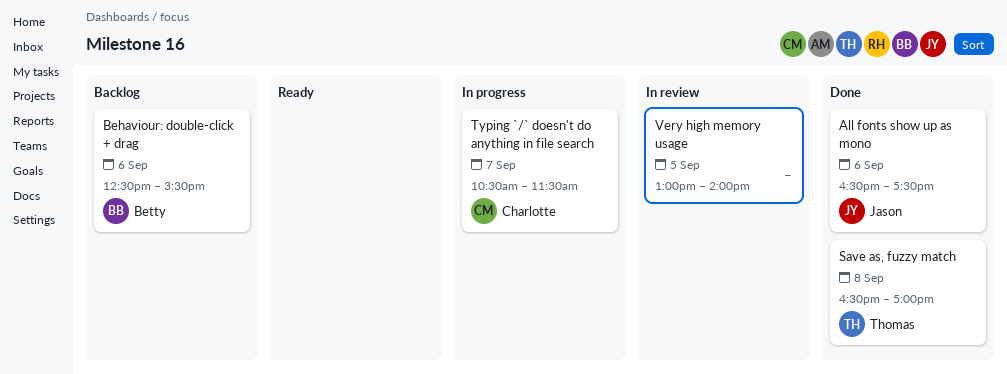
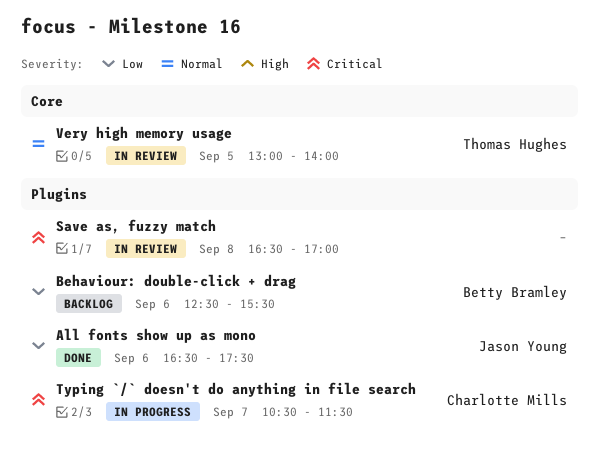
Save as, fuzzy match, status: Done -> In review
Save as, fuzzy match, owner: Thomas Hughes -> none
Very high memory usage, owner: none -> Thomas Hughes

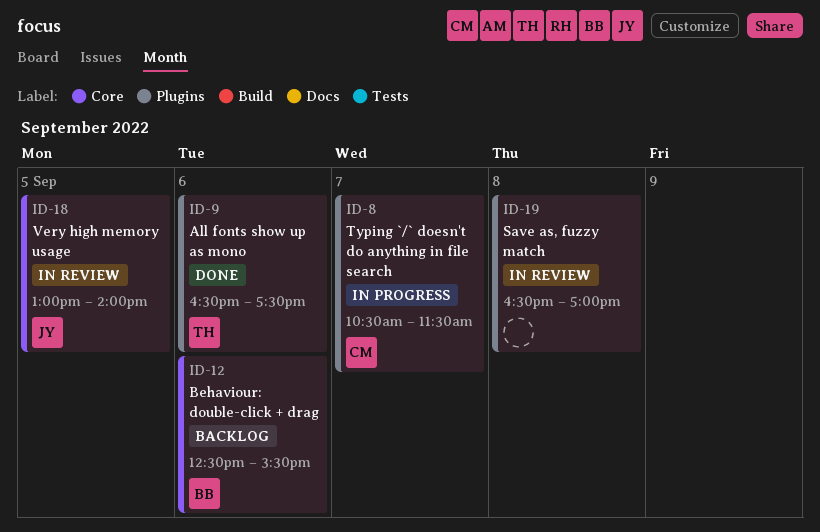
All fonts show up as mono, owner: Jason Young -> Thomas Hughes
Behaviour: double-click + drag, label: Plugins -> Core
Very high memory usage, owner: Thomas Hughes -> Jason Young

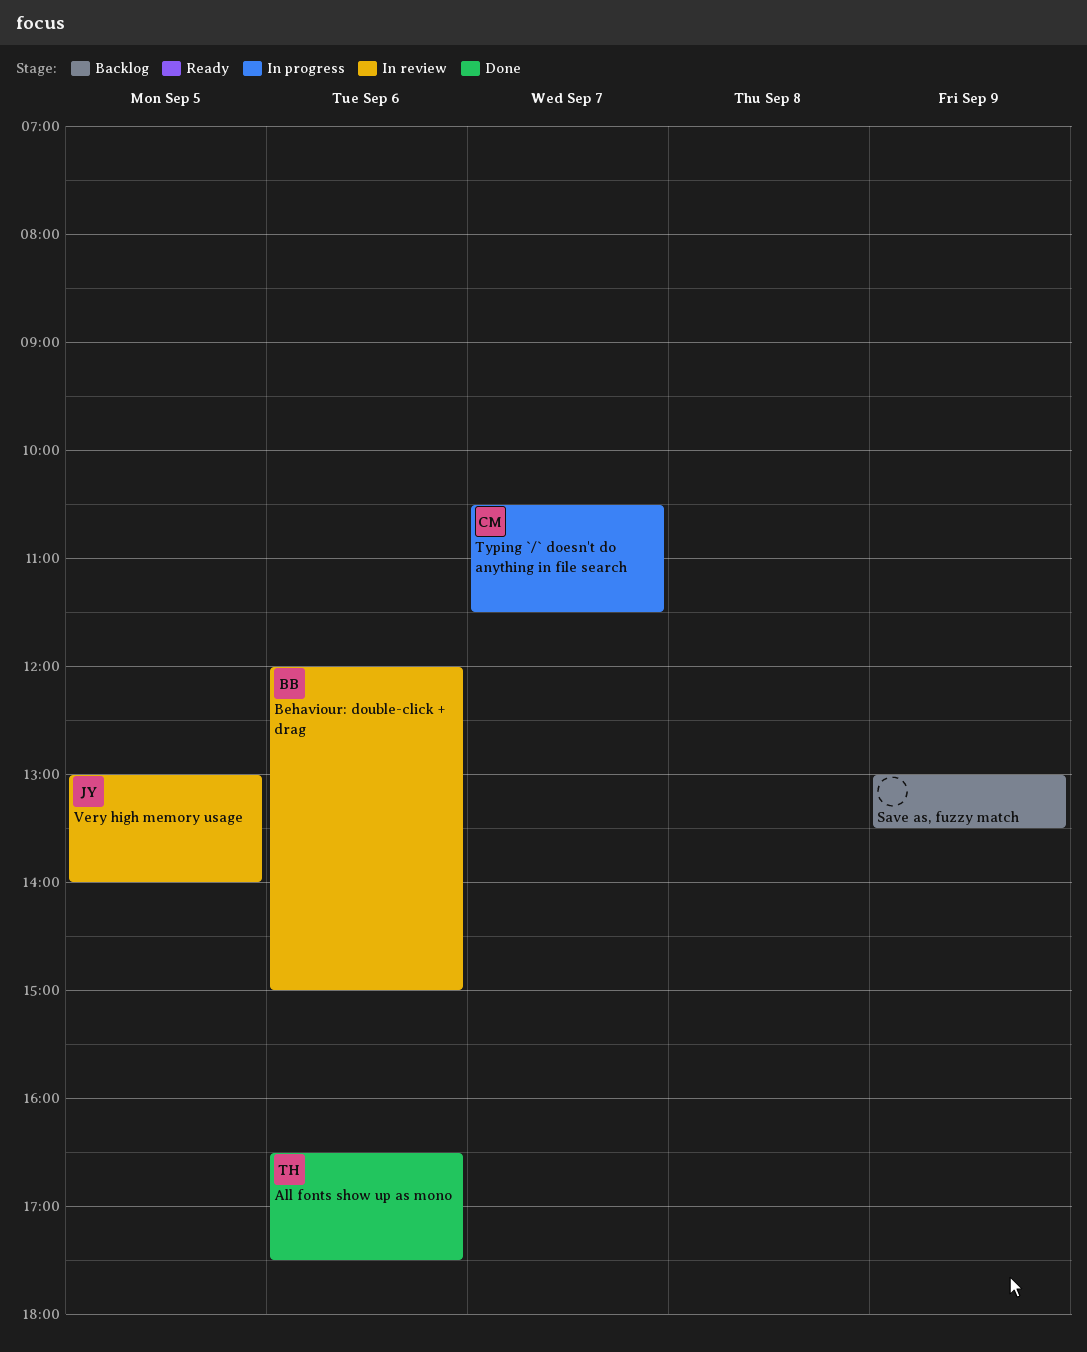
Behaviour: double-click + drag, status: Backlog -> In review
Behaviour: double-click + drag, begins: 12:30 -> 12:00
Behaviour: double-click + drag, ends: 15:30 -> 15:00
Save as, fuzzy match, status: In review -> Backlog
Save as, fuzzy match, day: Sep 8 -> Sep 9
Save as, fuzzy match, begins: 16:30 -> 13:00
Save as, fuzzy match, ends: 17:00 -> 13:30

